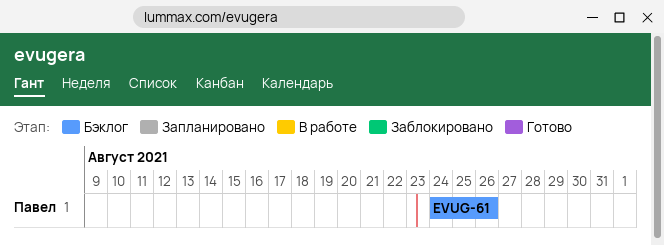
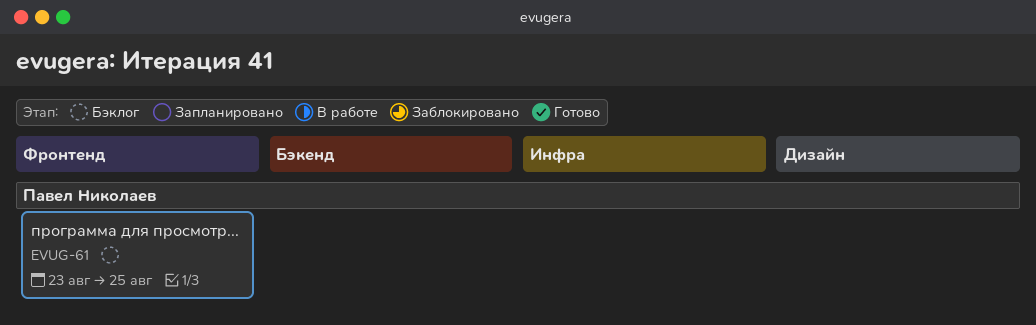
EVUG-61, start: Aug 24 -> Aug 23
EVUG-61, due: Aug 26 -> Aug 25

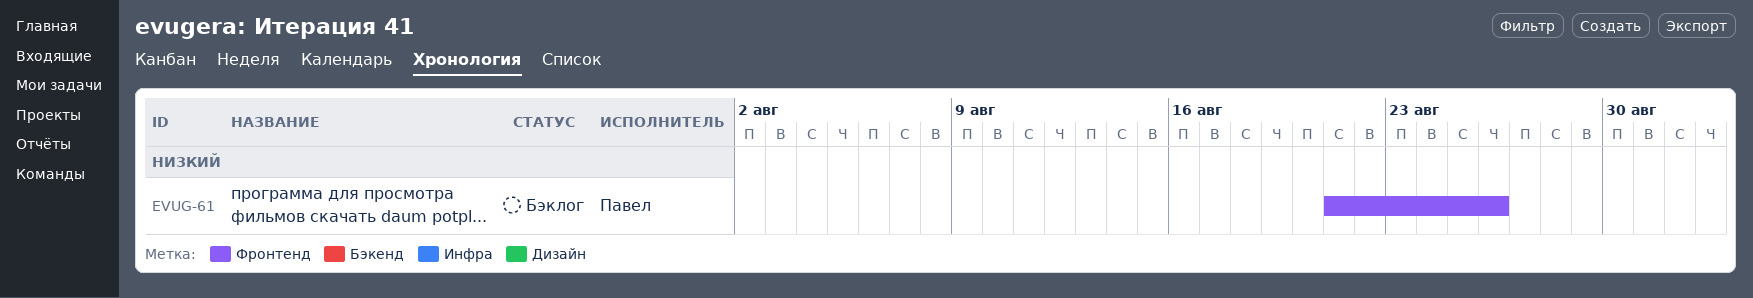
EVUG-61, start: Aug 23 -> Aug 21
EVUG-61, due: Aug 25 -> Aug 26

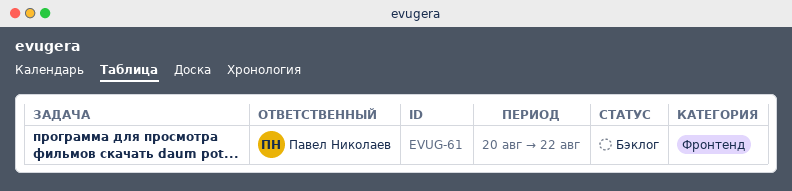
EVUG-61, start: Aug 21 -> Aug 20
EVUG-61, due: Aug 26 -> Aug 22

